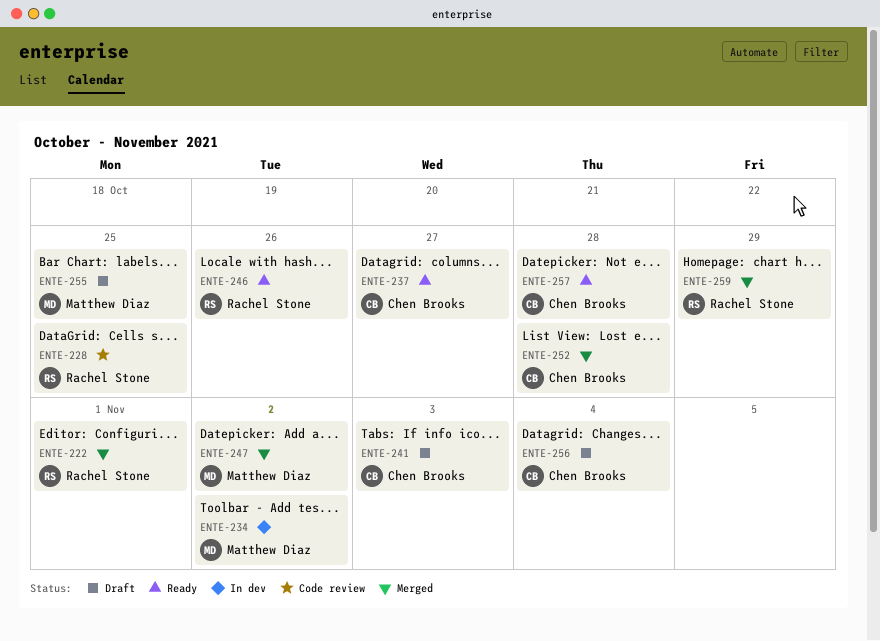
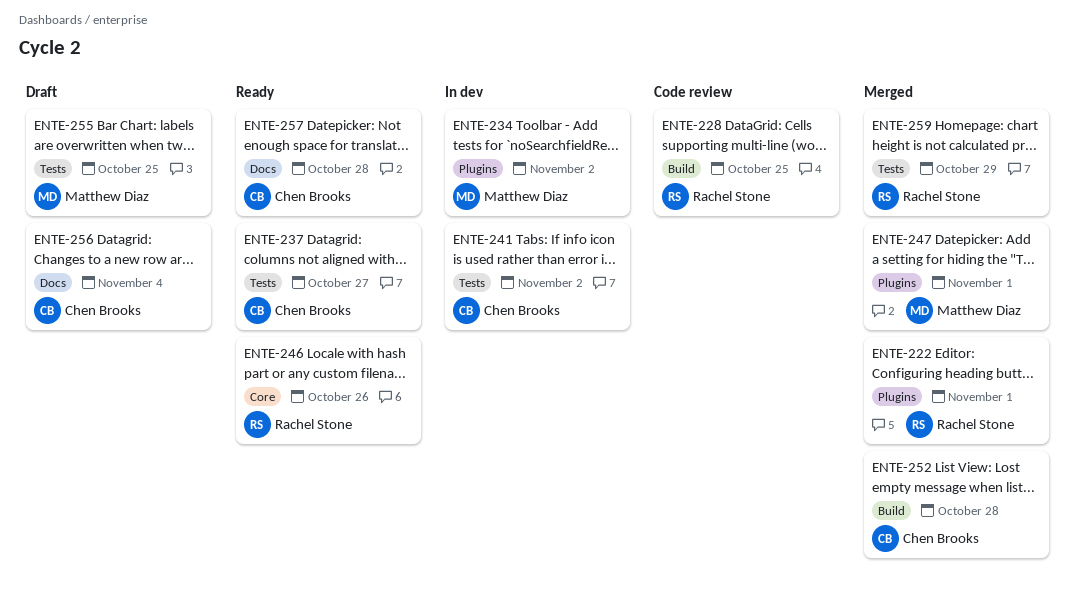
ENTE-241, status: Draft -> In dev
ENTE-241, due: Nov 3 -> Nov 2
ENTE-247, due: Nov 2 -> Nov 1

